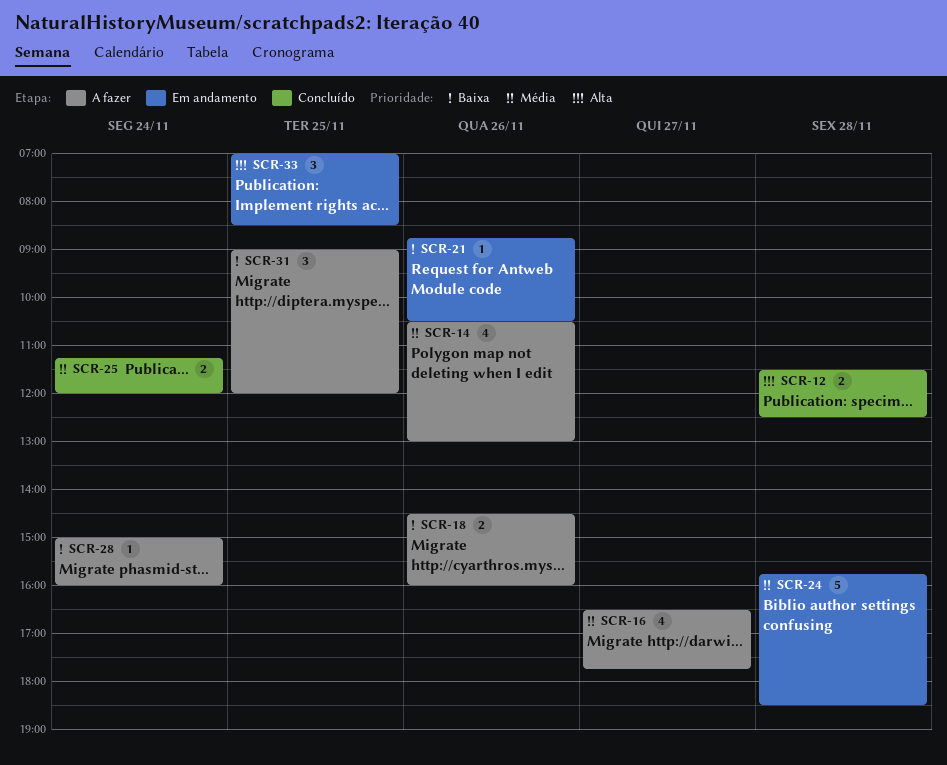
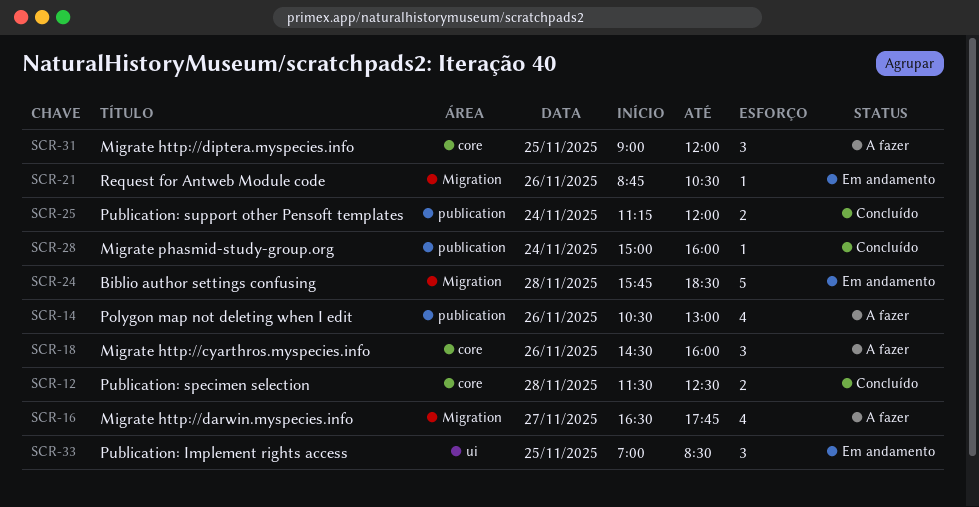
SCR-18, estimate: 2 -> 3
SCR-28, status: A fazer -> Concluído

